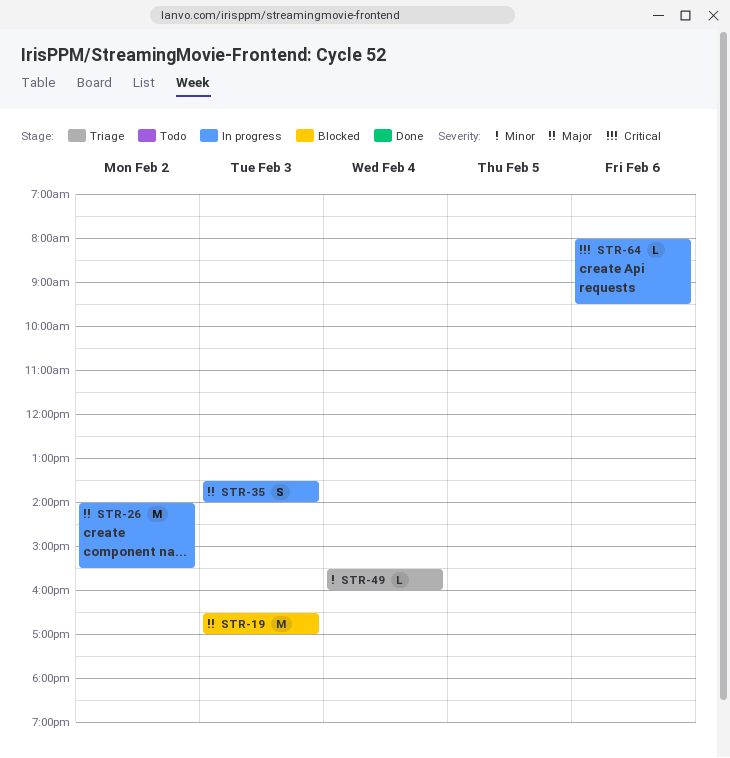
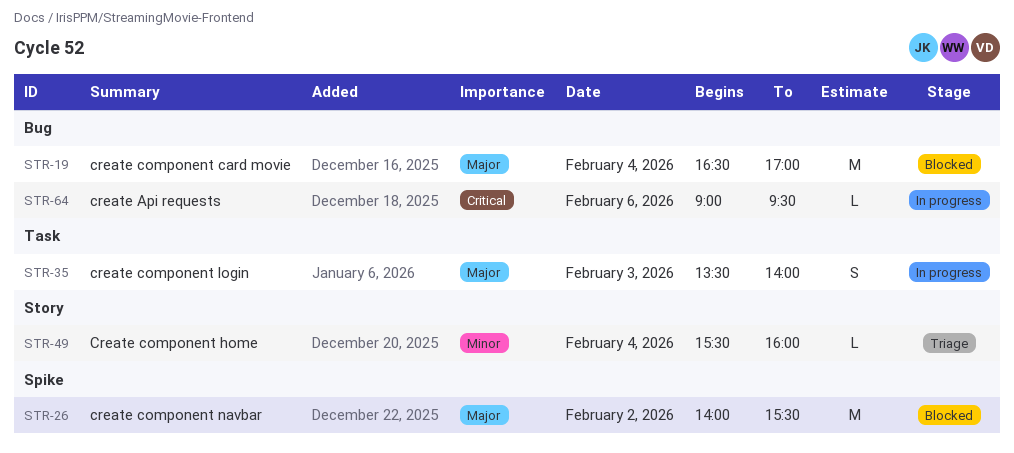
STR-19, day: Feb 3 -> Feb 4
STR-26, status: In progress -> Blocked
STR-64, begins: 08:00 -> 09:00

